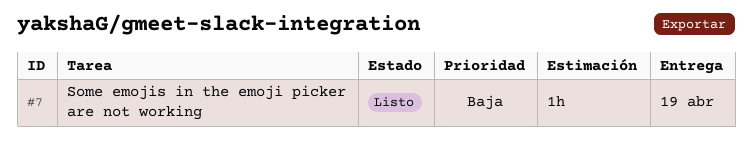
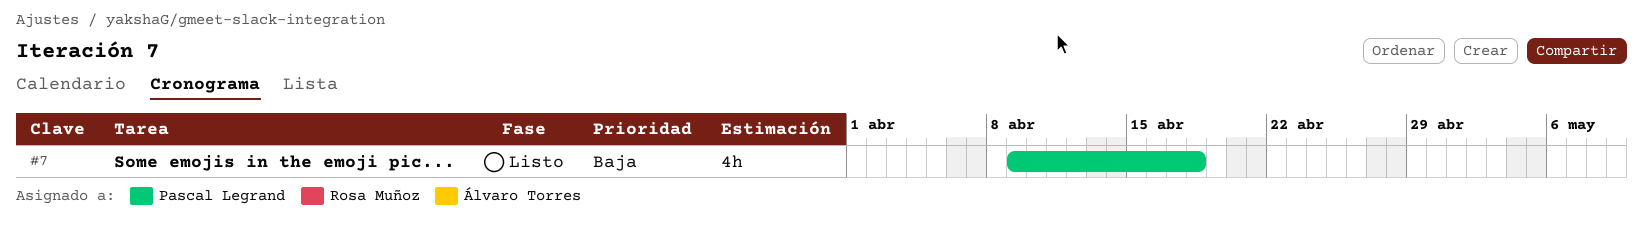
#7, estimate: 1h -> 4h
#7, due: Apr 19 -> Apr 18

